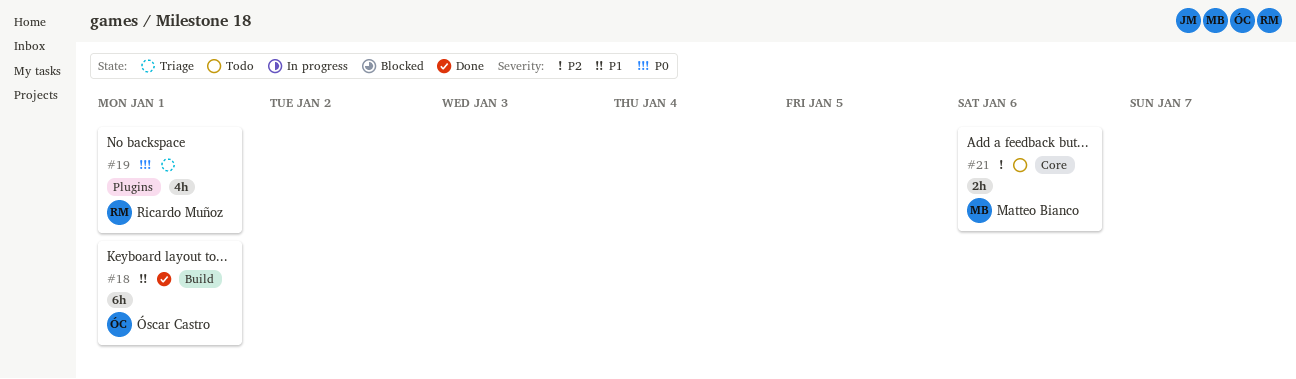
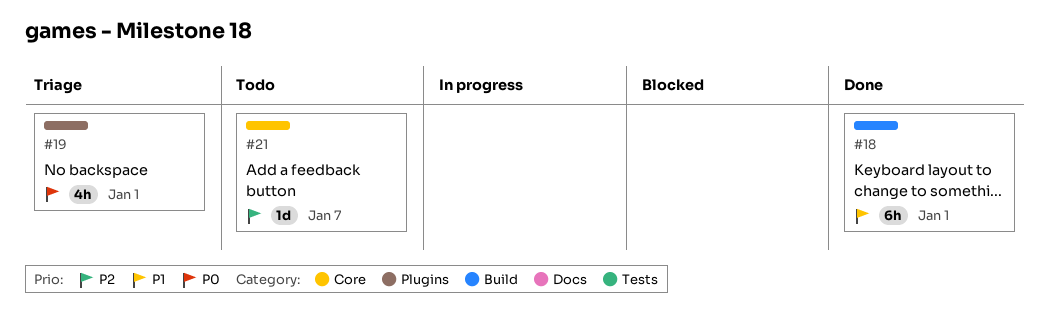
#21, estimate: 2h -> 1d
#21, due: Jan 6 -> Jan 7

